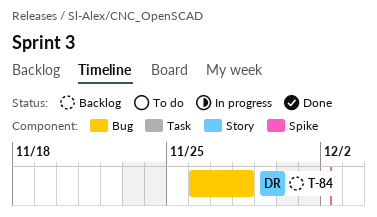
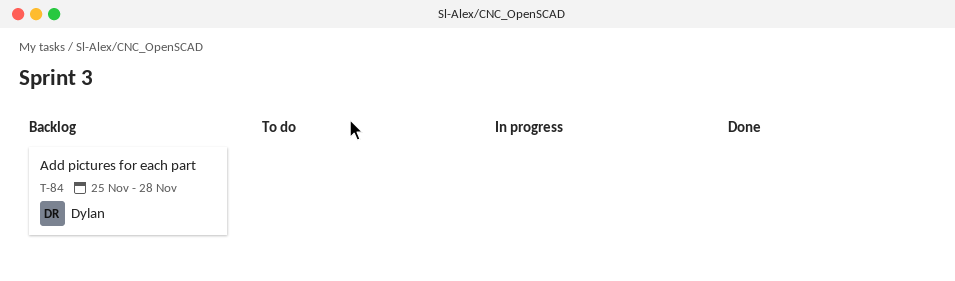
T-84, start: Nov 26 -> Nov 25

